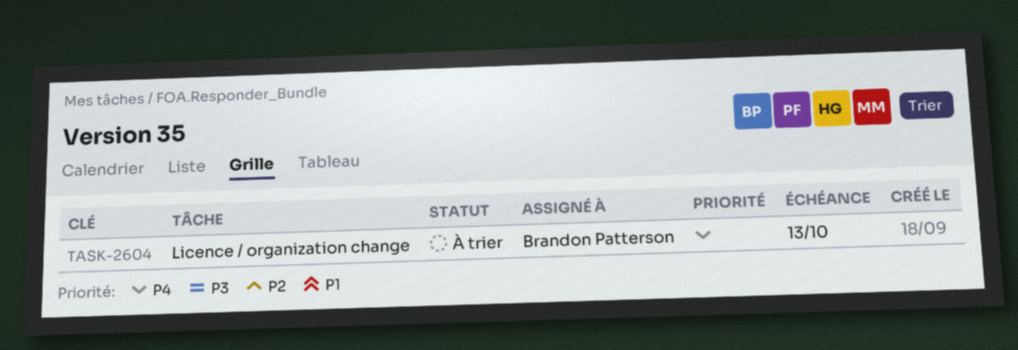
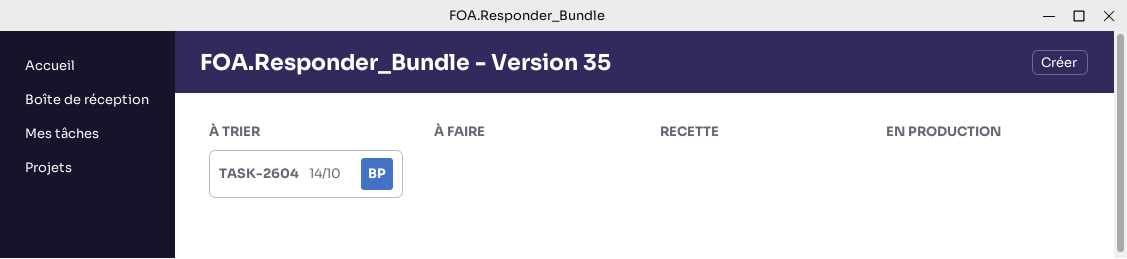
TASK-2604, due: Oct 13 -> Oct 14

